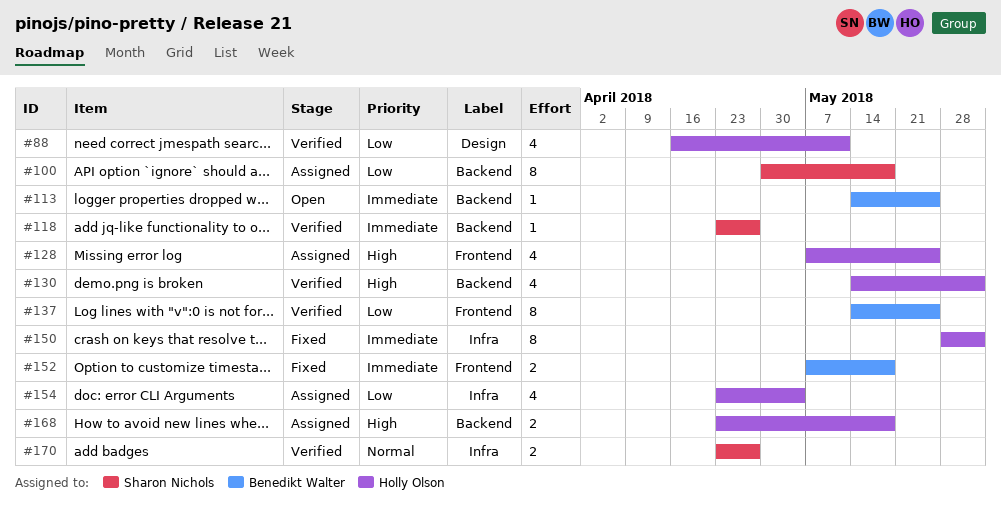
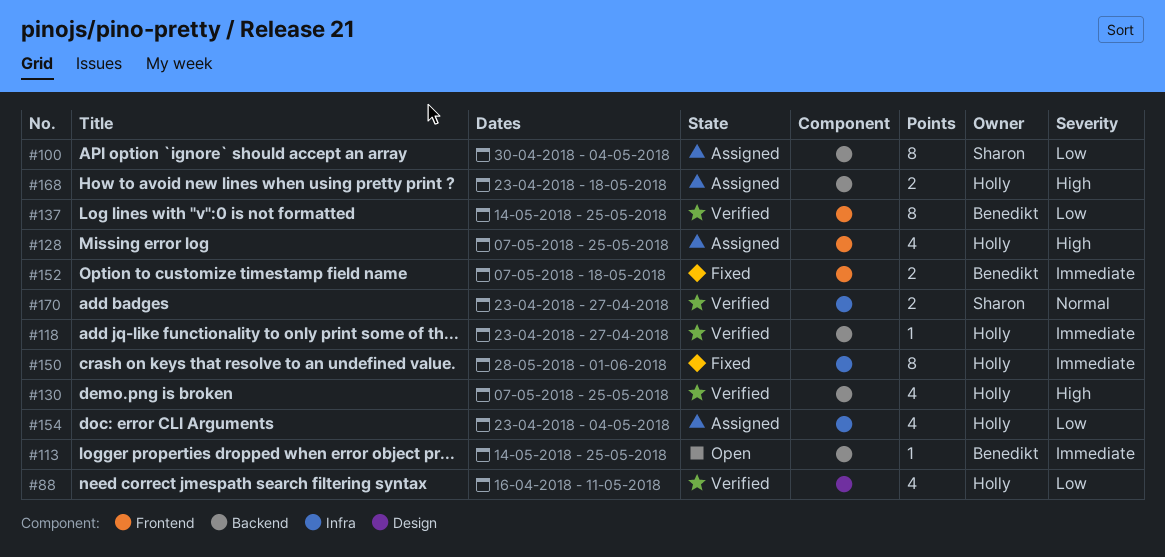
#100, due: May 18 -> May 4
#118, owner: Sharon Nichols -> Holly Olson
#130, start: May 14 -> May 7
#130, due: Jun 1 -> May 25

